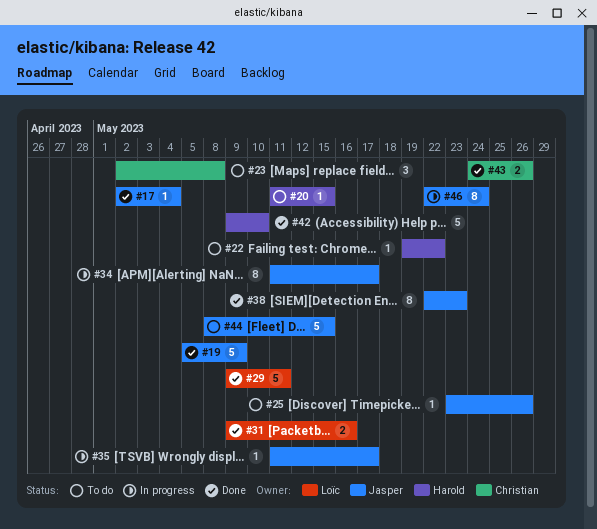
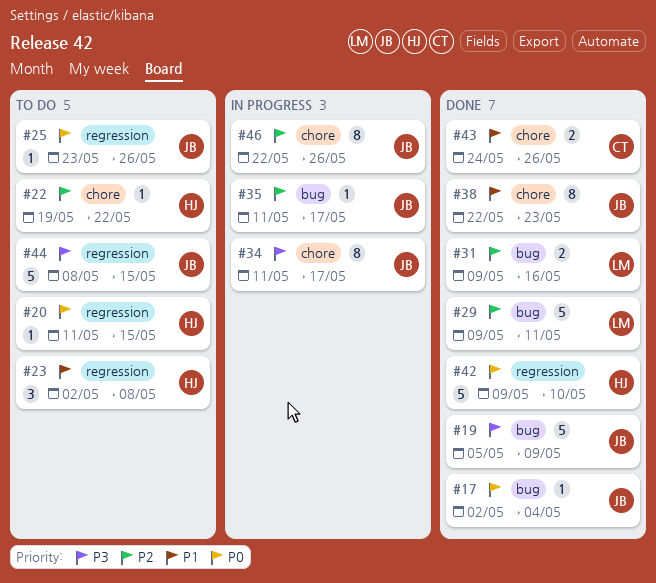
#23, owner: Christian -> Harold
#46, due: May 24 -> May 26

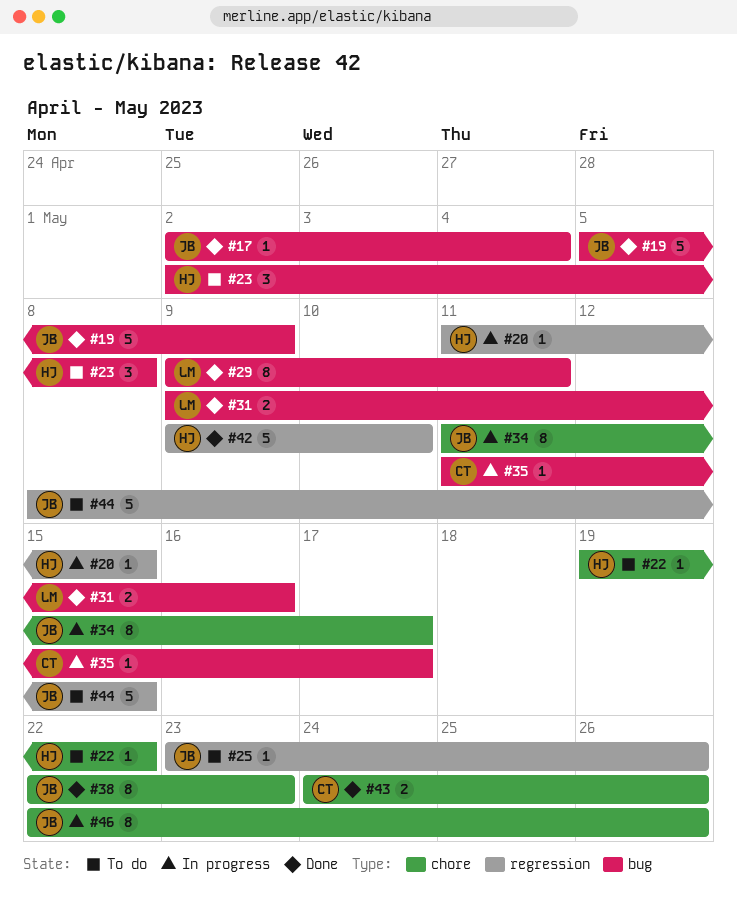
#20, status: To do -> In progress
#23, label: regression -> bug
#29, estimate: 5 -> 8
#35, owner: JB -> CT

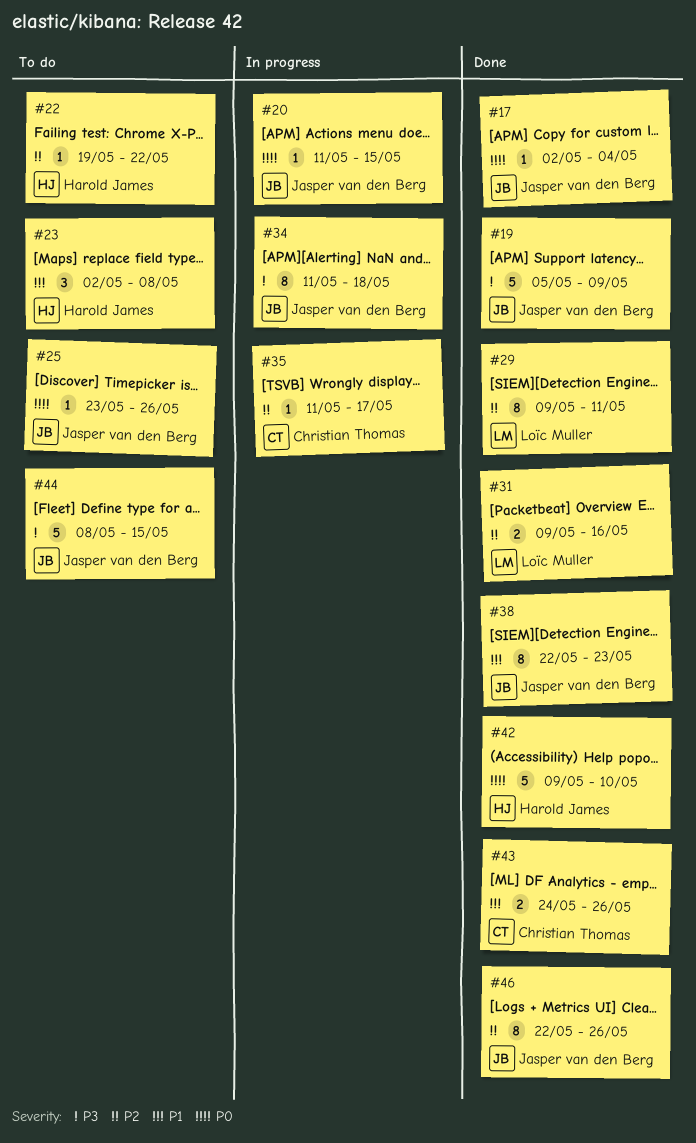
#20, owner: Harold James -> Jasper van den Berg
#34, due: May 17 -> May 18
#46, status: In progress -> Done

